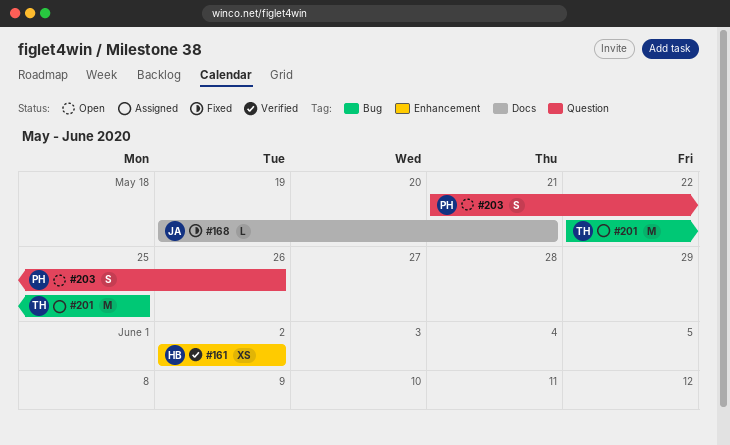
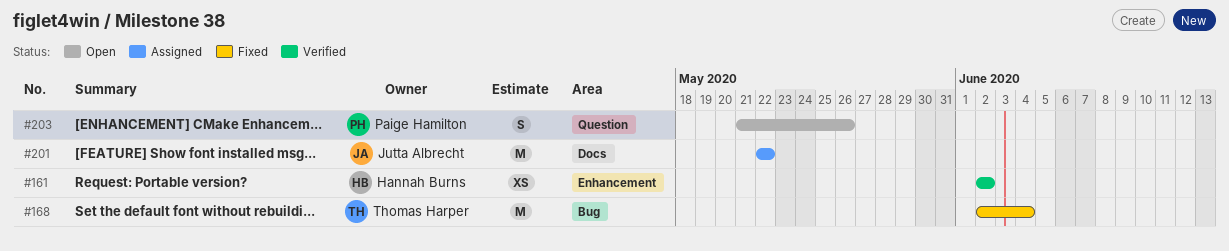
#168, owner: Jutta Albrecht -> Thomas Harper
#168, label: Docs -> Bug
#168, estimate: L -> M
#168, start: May 19 -> Jun 2
#168, due: May 21 -> Jun 4
#201, owner: Thomas Harper -> Jutta Albrecht
#201, label: Bug -> Docs
#201, due: May 25 -> May 22

